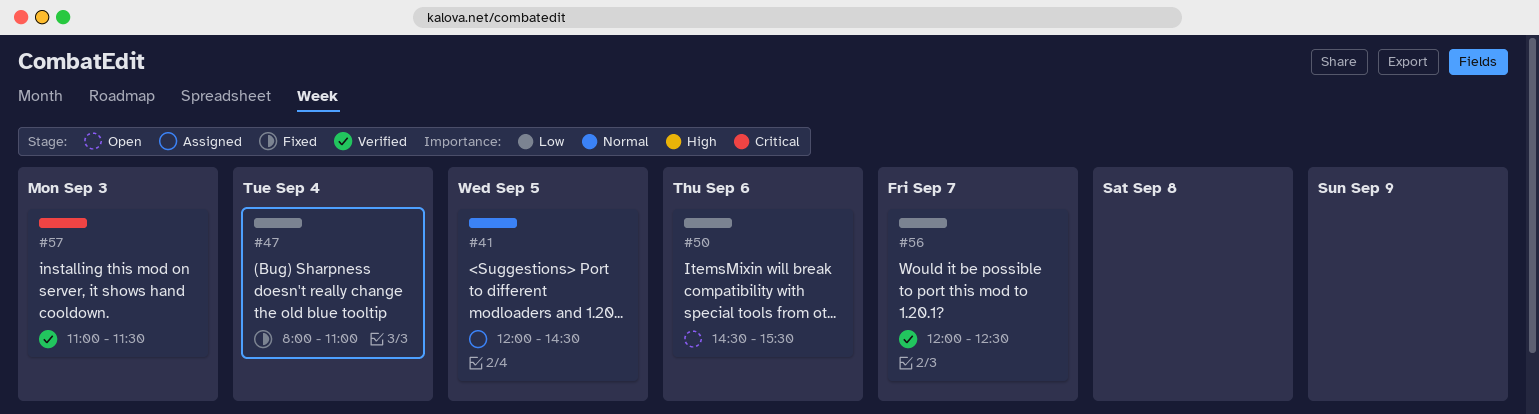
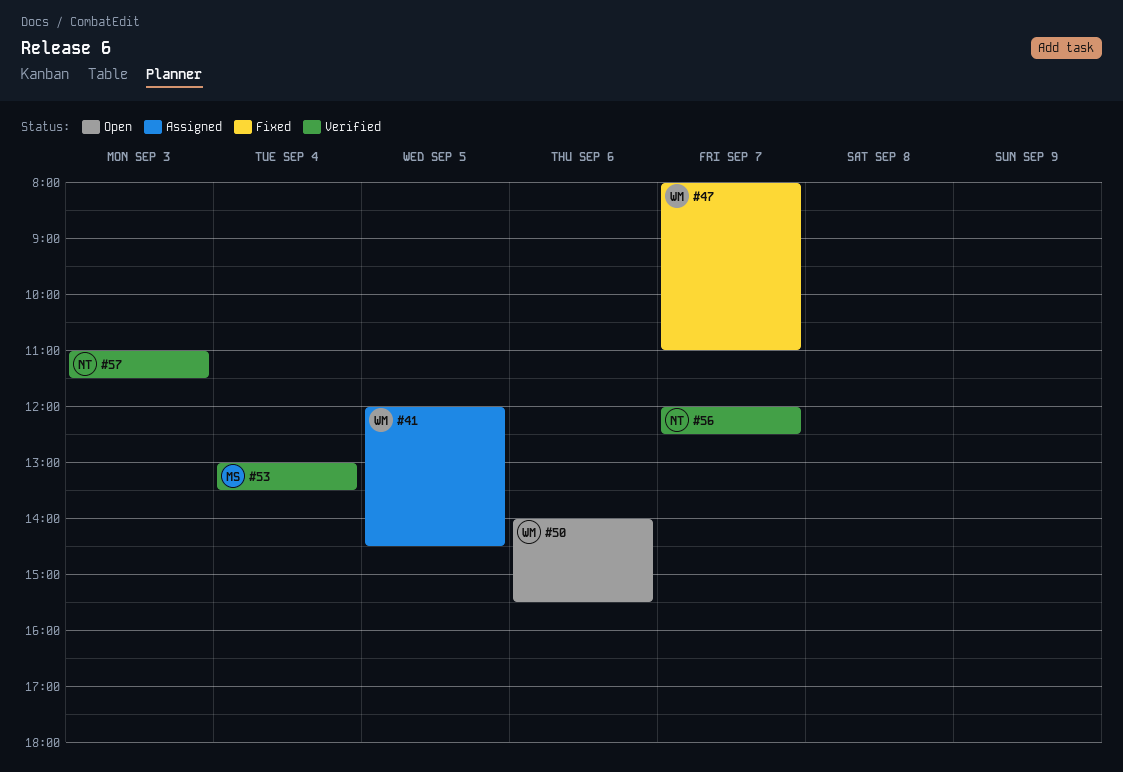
#47, day: Sep 4 -> Sep 7
#50, begins: 14:30 -> 14:00
#53: none -> present

